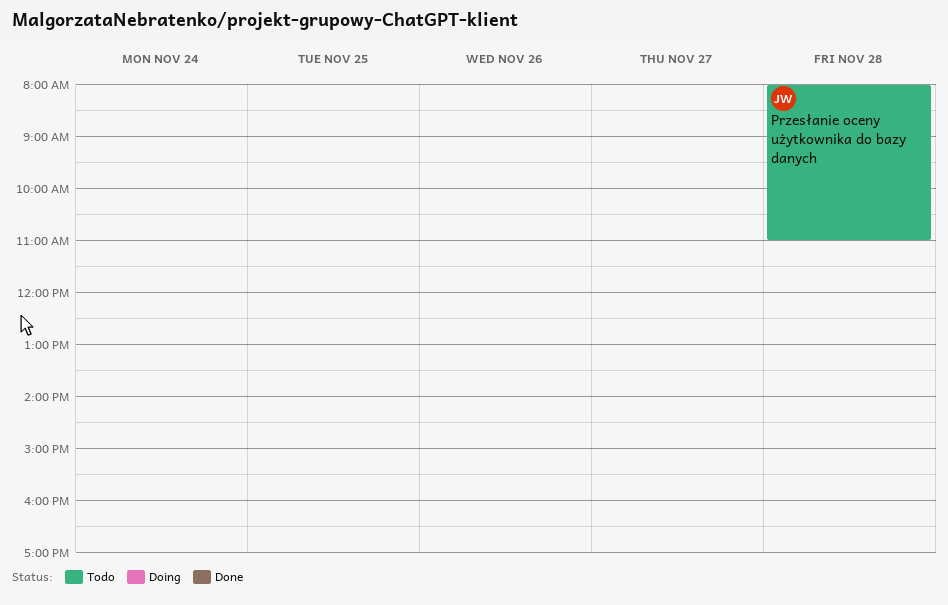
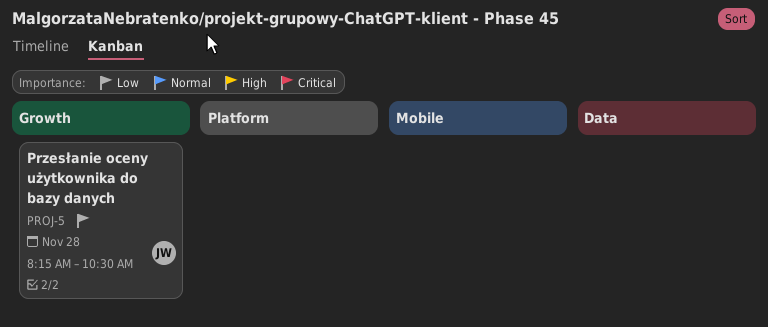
Przesłanie oceny użytkownika do bazy danych, begins: 08:00 -> 08:15
Przesłanie oceny użytkownika do bazy danych, ends: 11:00 -> 10:30

